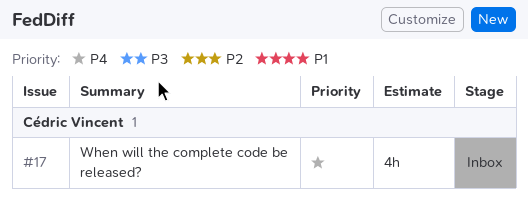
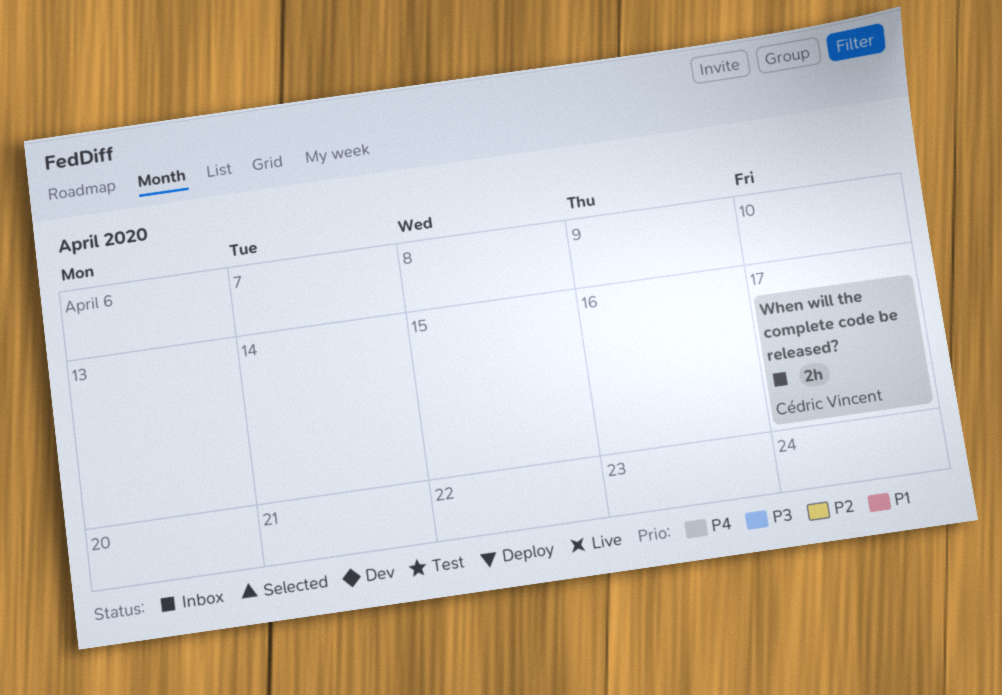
When will the complete code be released?, estimate: 4h -> 2h

